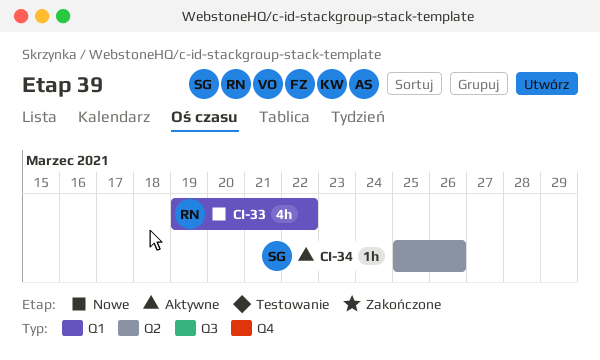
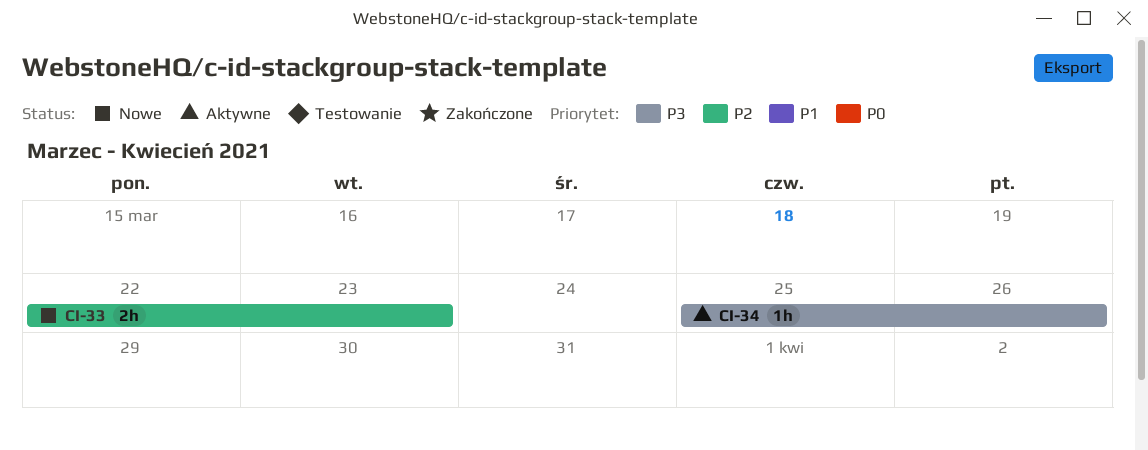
CI-33, estimate: 4h -> 2h
CI-33, start: Mar 19 -> Mar 22
CI-33, due: Mar 22 -> Mar 23

